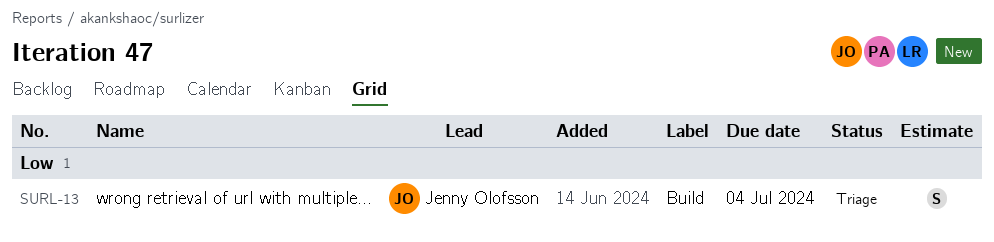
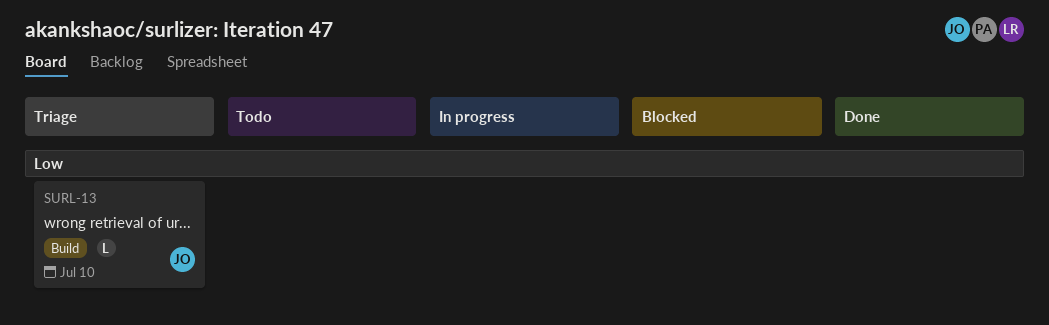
SURL-13, estimate: S -> L
SURL-13, due: Jul 4 -> Jul 10

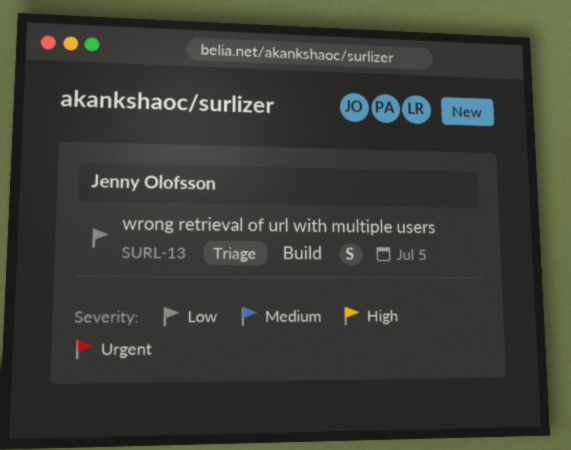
SURL-13, estimate: L -> S
SURL-13, due: Jul 10 -> Jul 5

